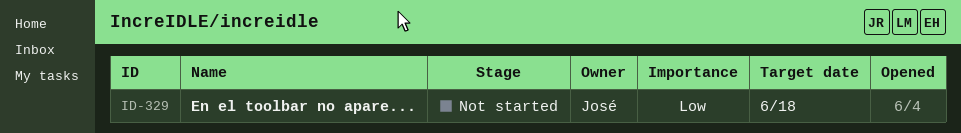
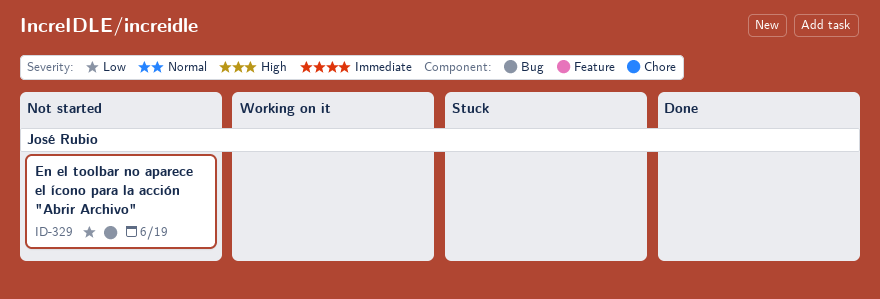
ID-329, due: Jun 18 -> Jun 19

